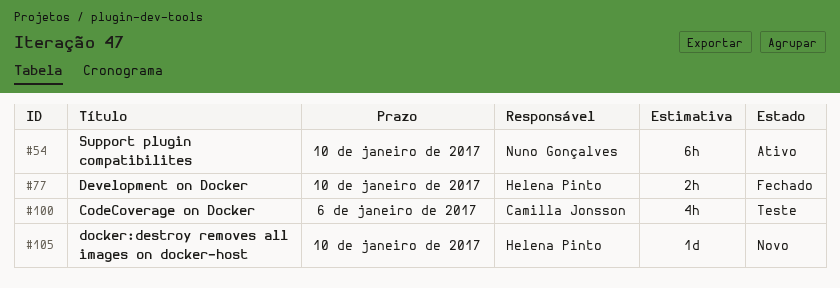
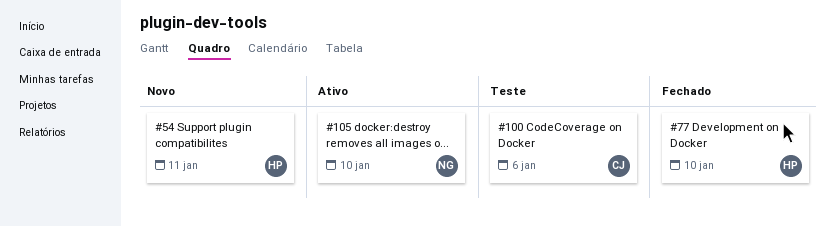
#54, status: Ativo -> Novo
#54, owner: Nuno Gonçalves -> Helena Pinto
#54, due: Jan 10 -> Jan 11
#105, status: Novo -> Ativo
#105, owner: Helena Pinto -> Nuno Gonçalves

